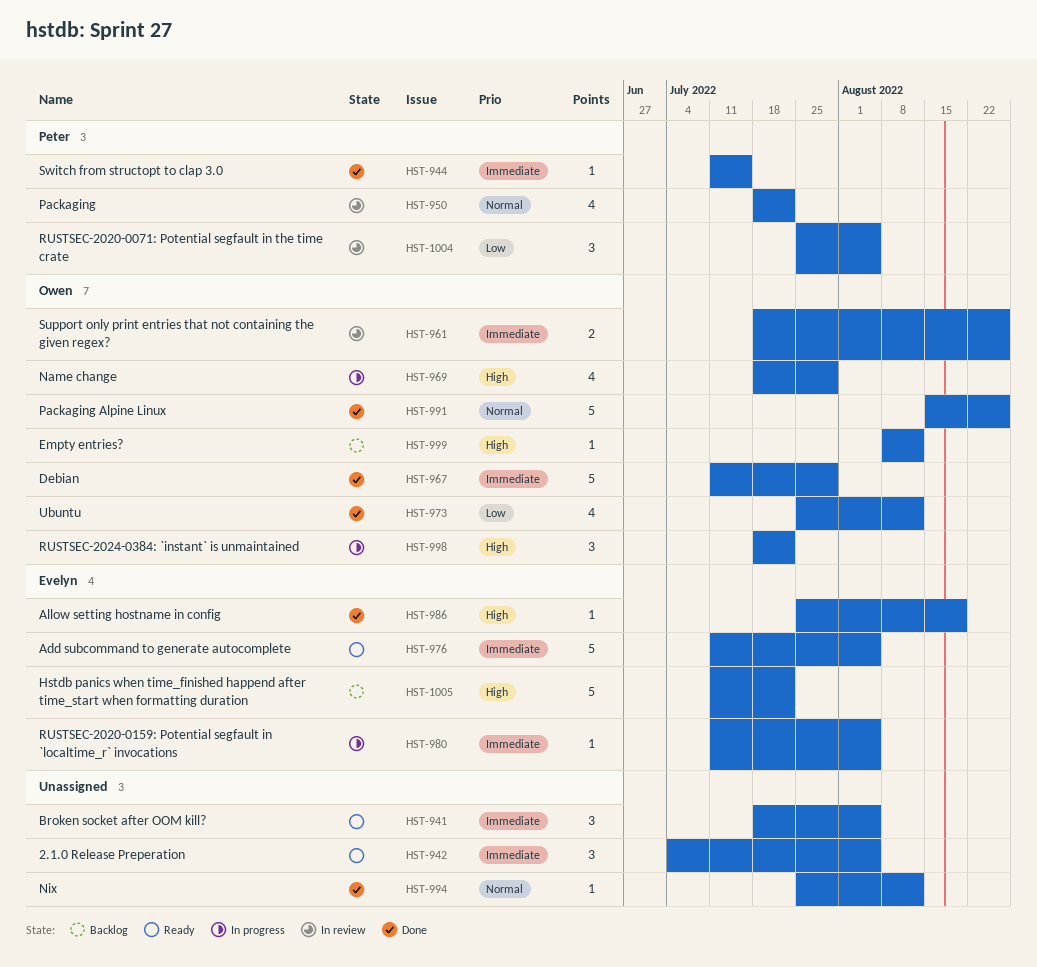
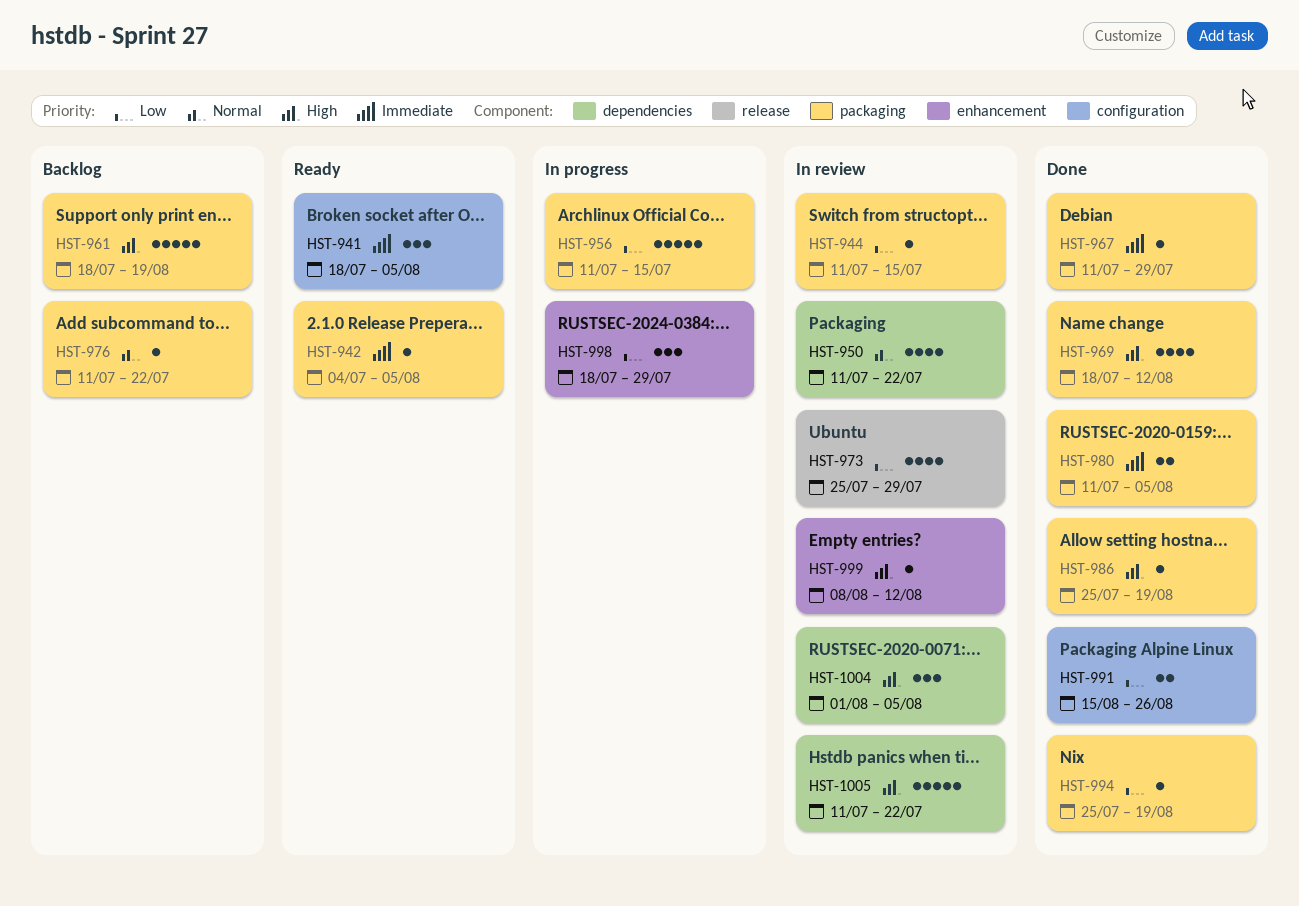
HST-942, estimate: 3 -> 1
HST-944, status: Done -> In review
HST-944, priority: Immediate -> Low
HST-950, start: Jul 18 -> Jul 11
HST-956: none -> present
HST-961, status: In review -> Backlog
HST-961, priority: Immediate -> High
HST-961, estimate: 2 -> 5
HST-961, due: Aug 26 -> Aug 19
HST-967, estimate: 5 -> 1
HST-969, status: In progress -> Done
HST-969, due: Jul 29 -> Aug 12
HST-973, status: Done -> In review
HST-973, due: Aug 12 -> Jul 29
HST-976, status: Ready -> Backlog
HST-976, priority: Immediate -> Normal
HST-976, estimate: 5 -> 1
HST-976, due: Aug 5 -> Jul 22
HST-980, status: In progress -> Done
HST-980, estimate: 1 -> 2
HST-991, priority: Normal -> Low
HST-991, estimate: 5 -> 2
HST-994, priority: Normal -> Low
HST-994, due: Aug 12 -> Aug 19
HST-998, priority: High -> Low
HST-998, due: Jul 22 -> Jul 29
HST-999, status: Backlog -> In review
HST-1004, priority: Low -> High
HST-1004, start: Jul 25 -> Aug 1
HST-1005, status: Backlog -> In review

